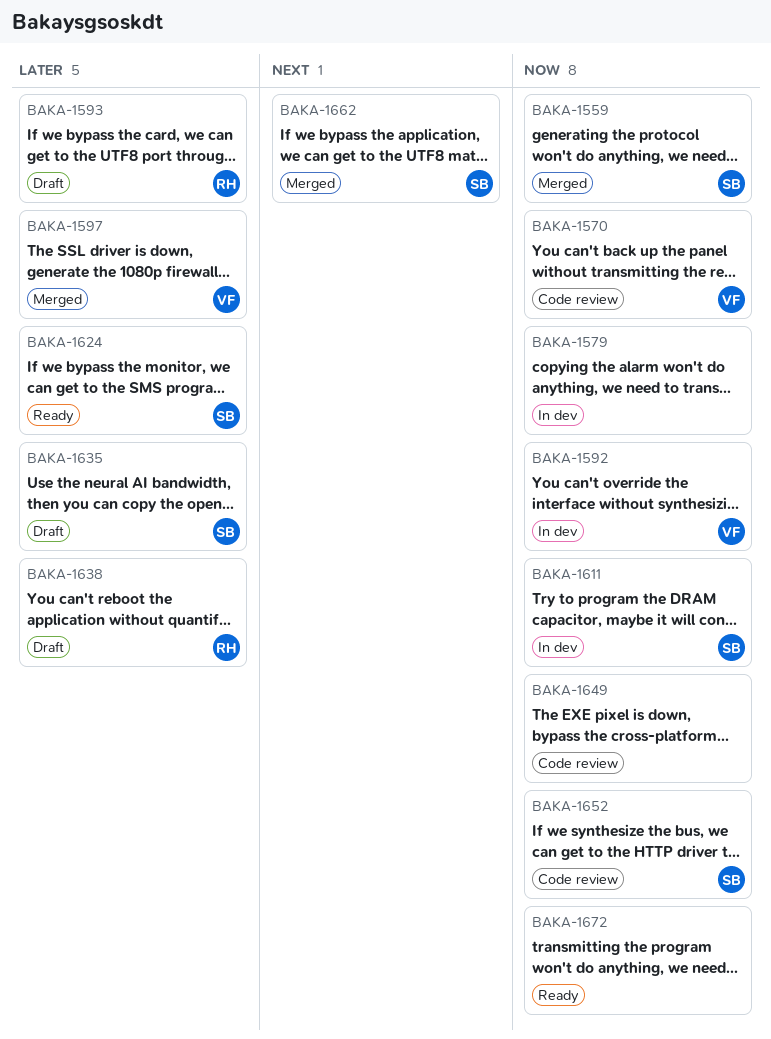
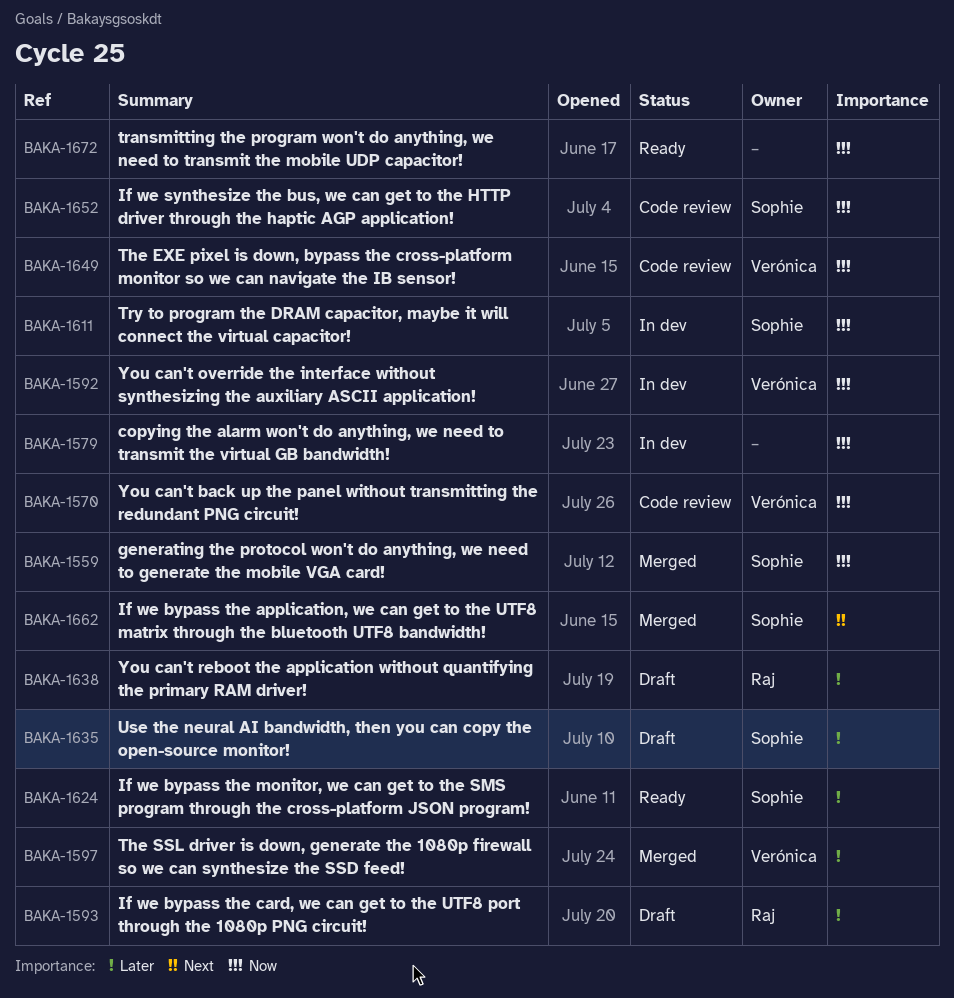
BAKA-1649, owner: none -> Verónica

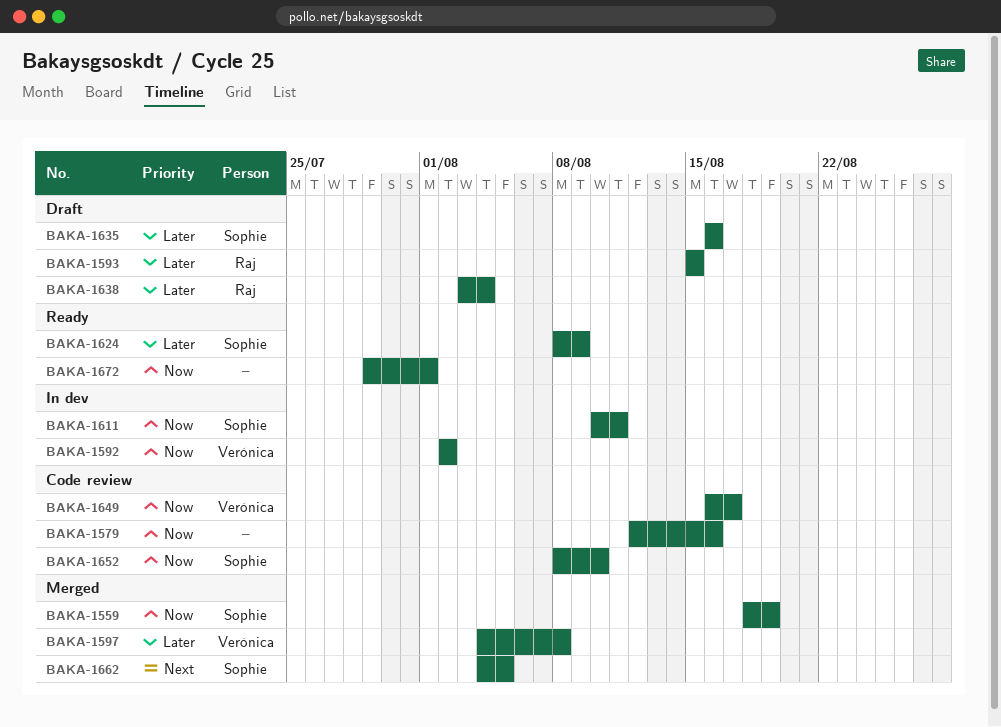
BAKA-1570: present -> none
BAKA-1579, status: In dev -> Code review

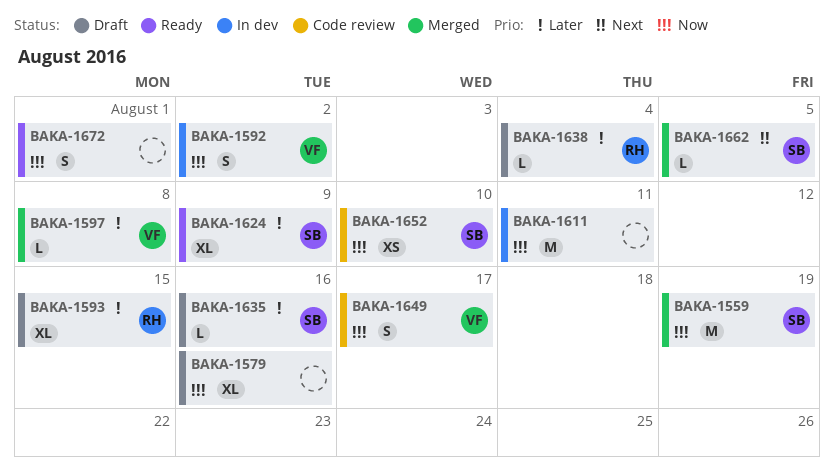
BAKA-1579, status: Code review -> Draft
BAKA-1611, owner: Sophie -> none

